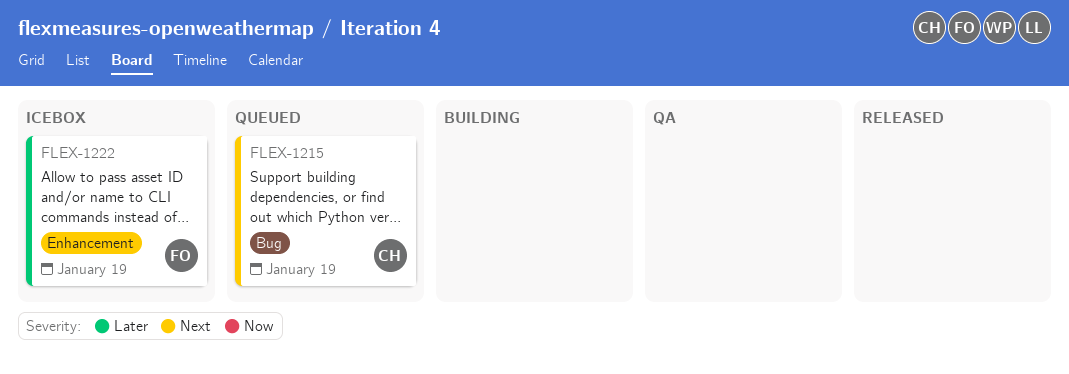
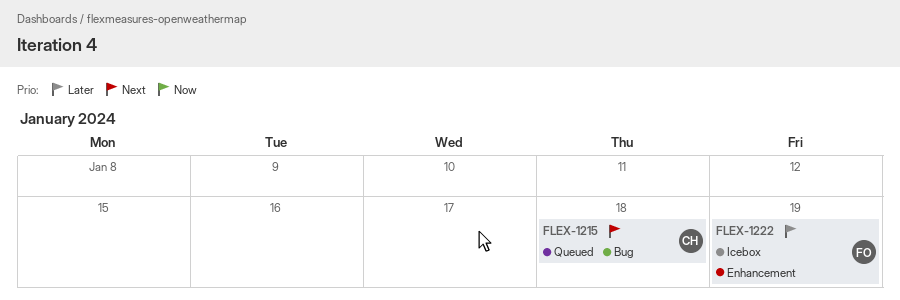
FLEX-1215, due: Jan 19 -> Jan 18

